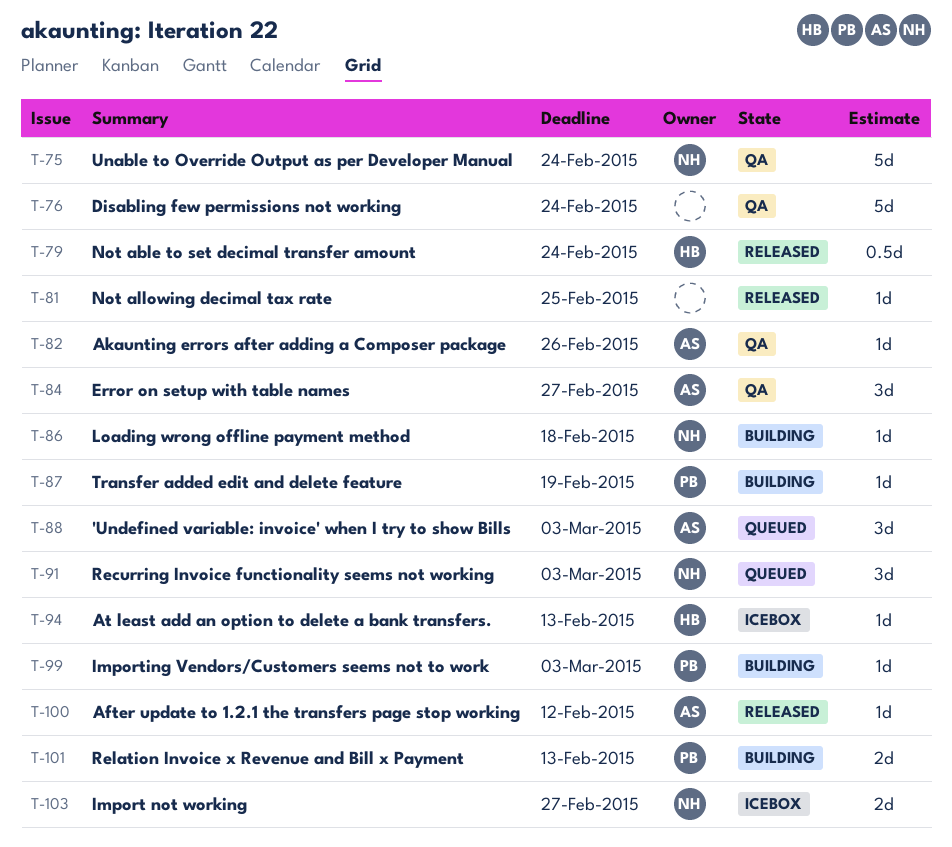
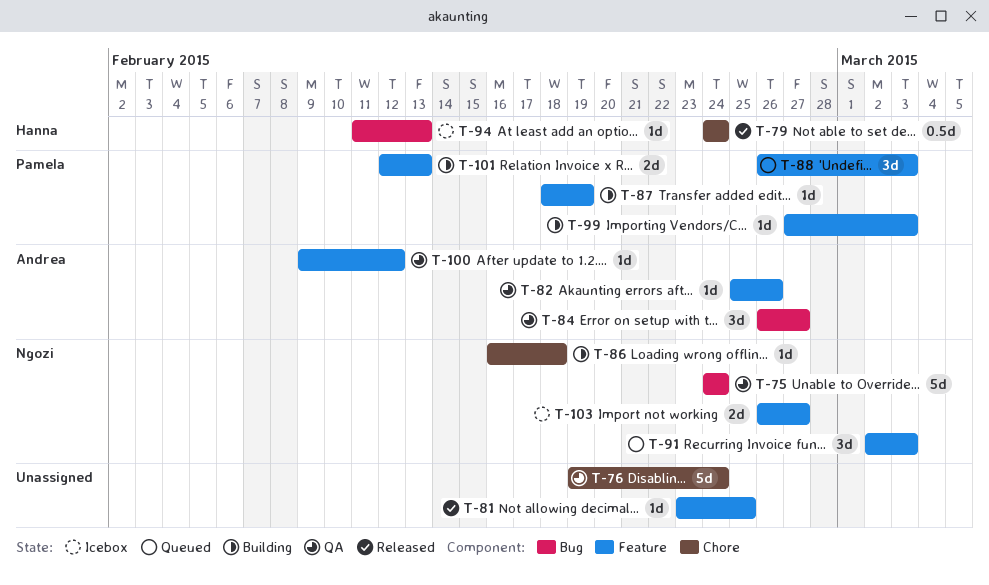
T-88, owner: Andrea -> Pamela
T-100, status: Released -> QA

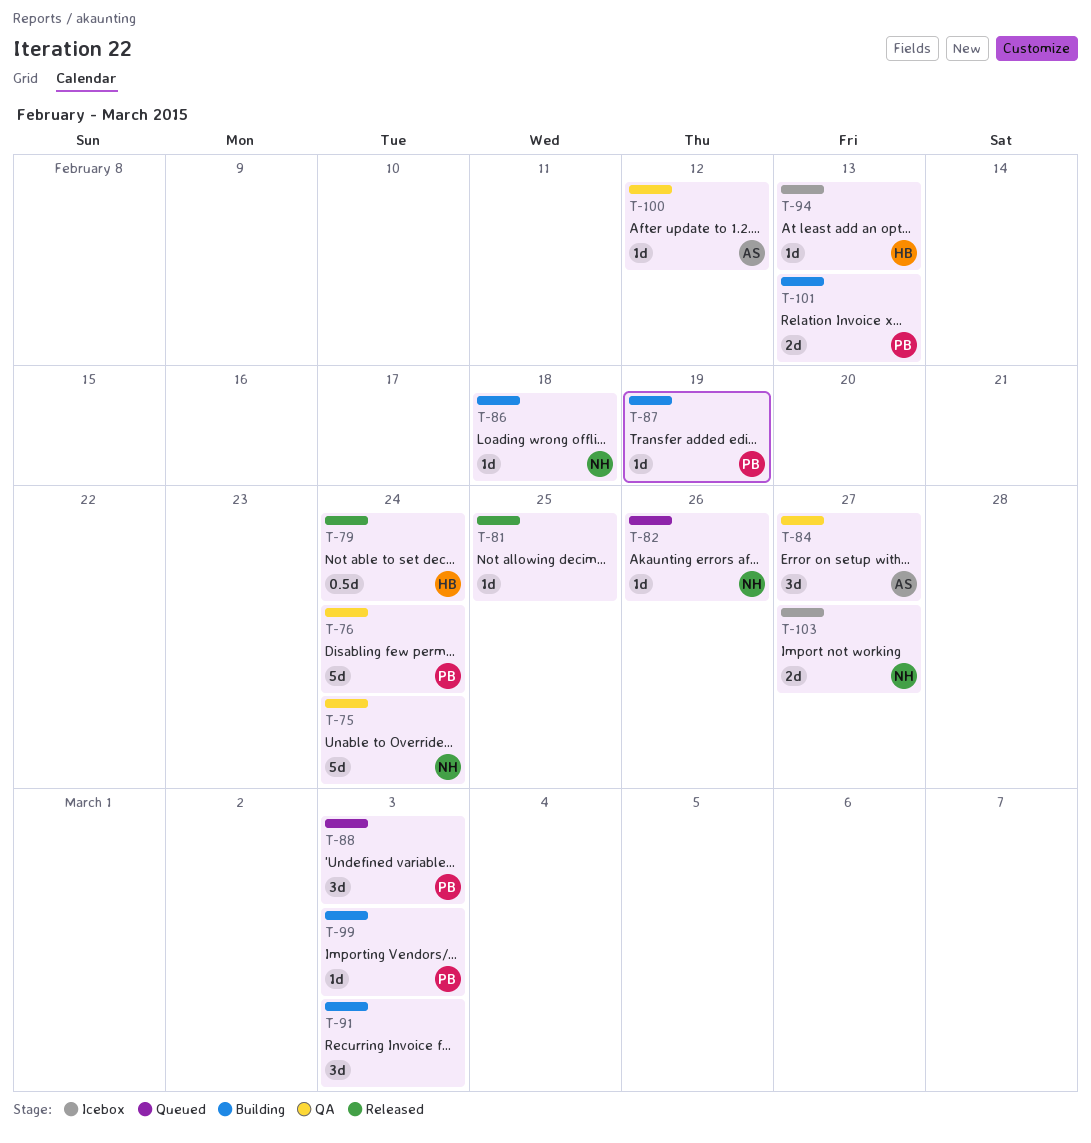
T-76, owner: none -> Pamela
T-82, status: QA -> Queued
T-82, owner: Andrea -> Ngozi
T-91, status: Queued -> Building
T-91, owner: Ngozi -> none

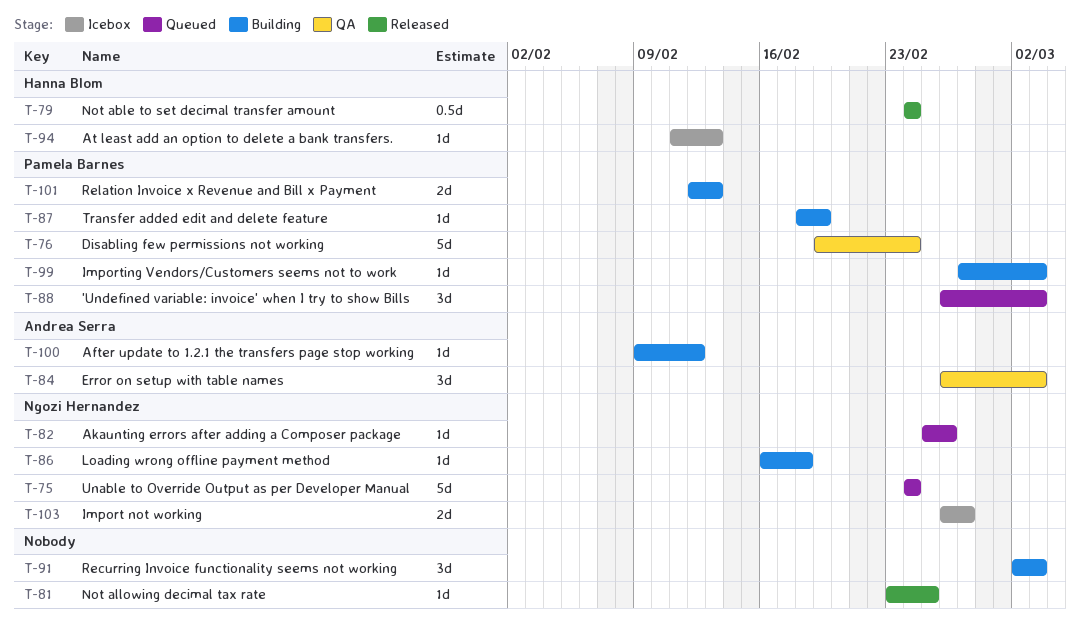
T-75, status: QA -> Queued
T-84, due: Feb 27 -> Mar 3
T-100, status: QA -> Building

